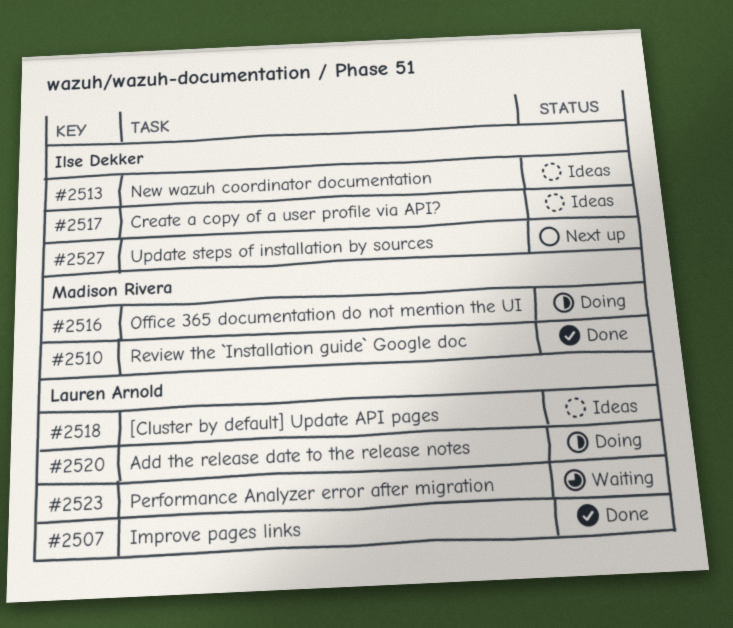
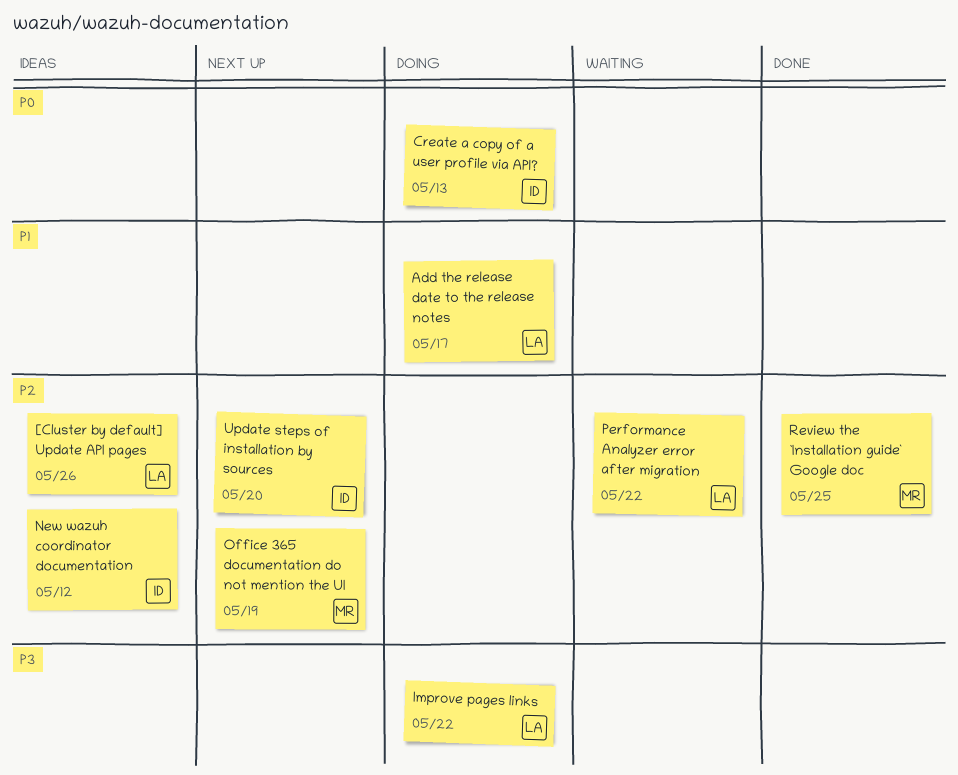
Create a copy of a user profile via API?, status: Ideas -> Doing
Improve pages links, status: Done -> Doing
Office 365 documentation do not mention the UI, status: Doing -> Next up

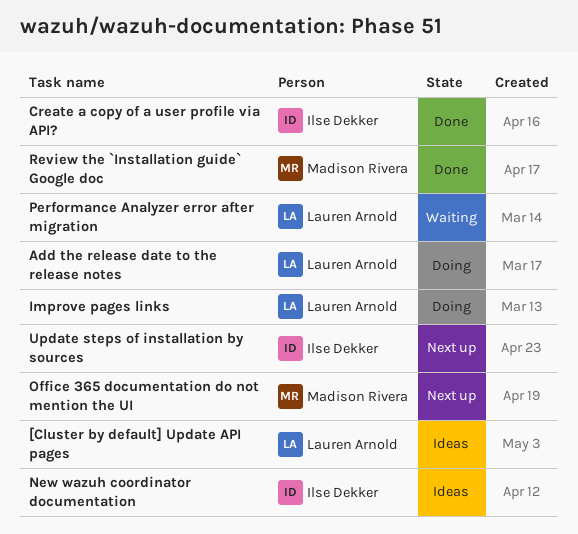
Create a copy of a user profile via API?, status: Doing -> Done

